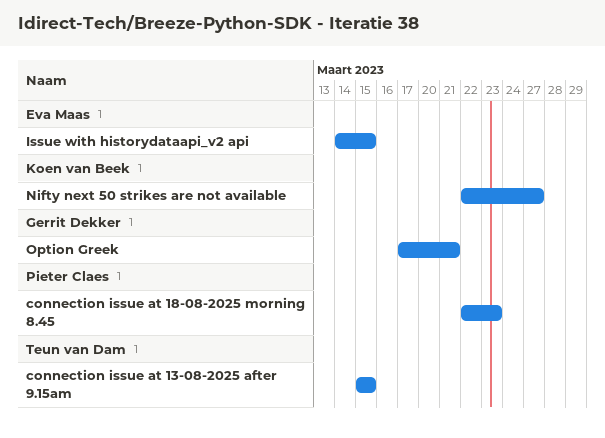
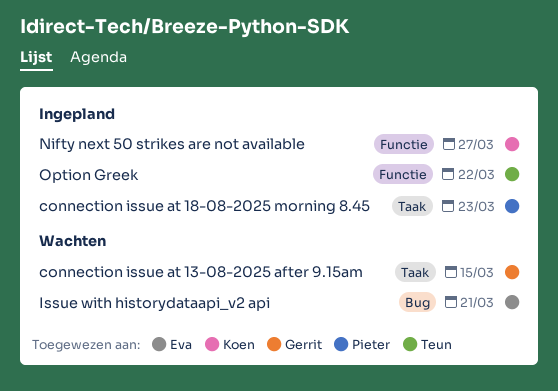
connection issue at 13-08-2025 after 9.15am, owner: Teun van Dam -> Gerrit Dekker
Issue with historydataapi_v2 api, due: Mar 15 -> Mar 21
Option Greek, owner: Gerrit Dekker -> Teun van Dam
Option Greek, due: Mar 21 -> Mar 22

